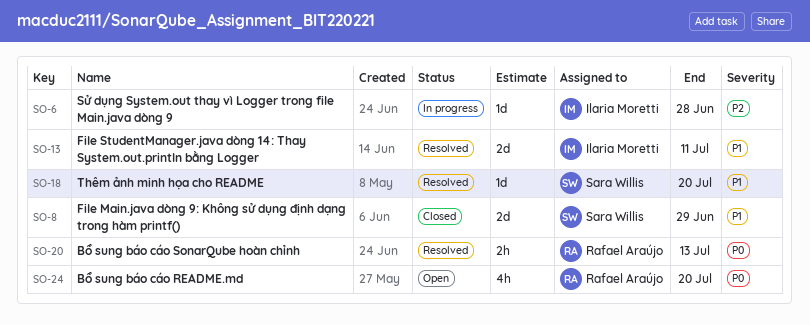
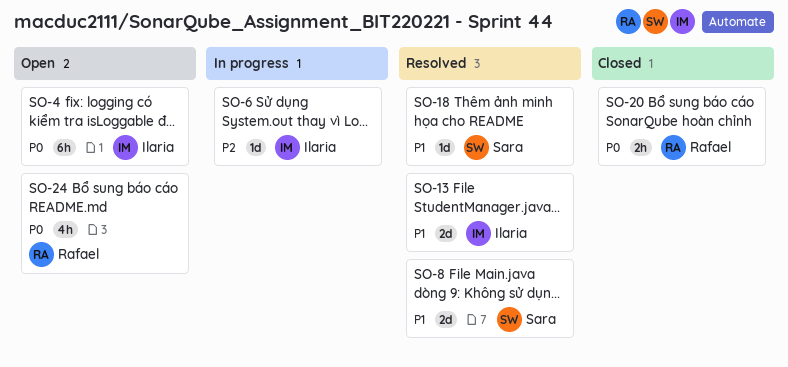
SO-4: none -> present
SO-8, status: Closed -> Resolved
SO-20, status: Resolved -> Closed

